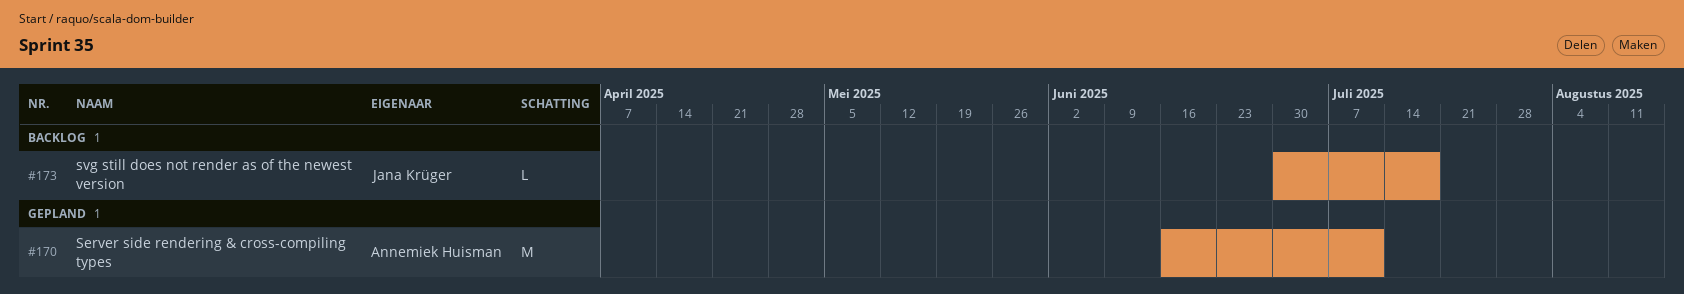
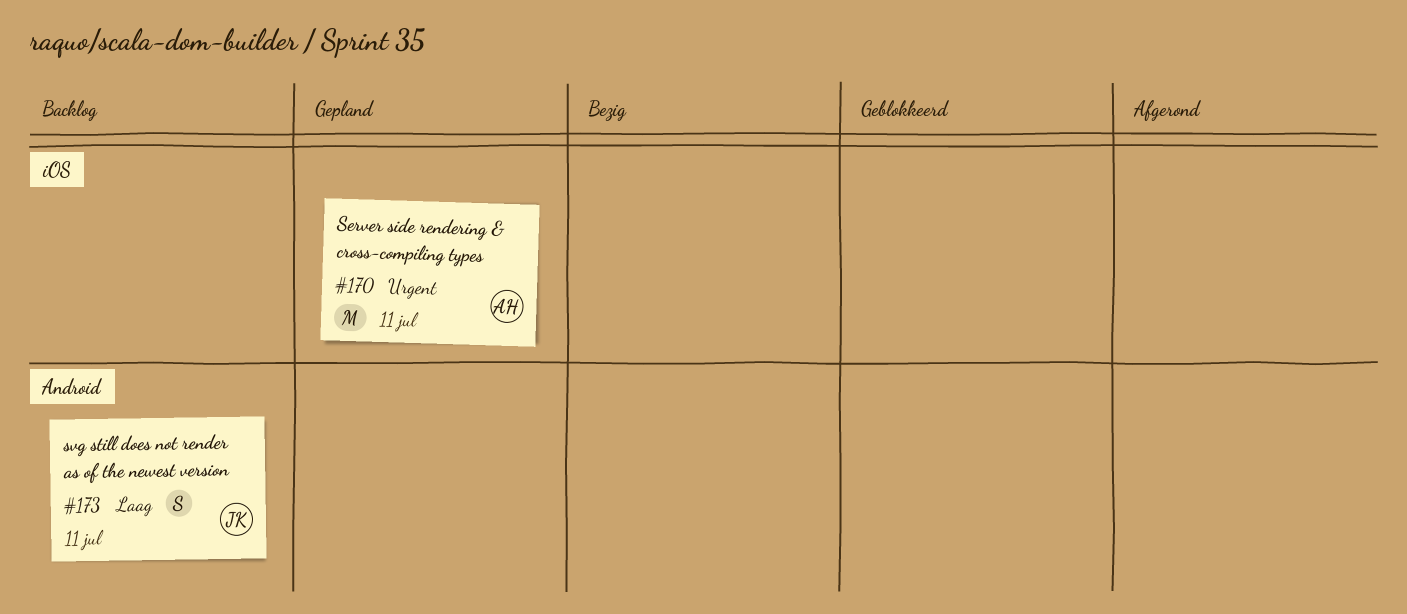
#173, estimate: L -> S
#173, due: Jul 18 -> Jul 11

